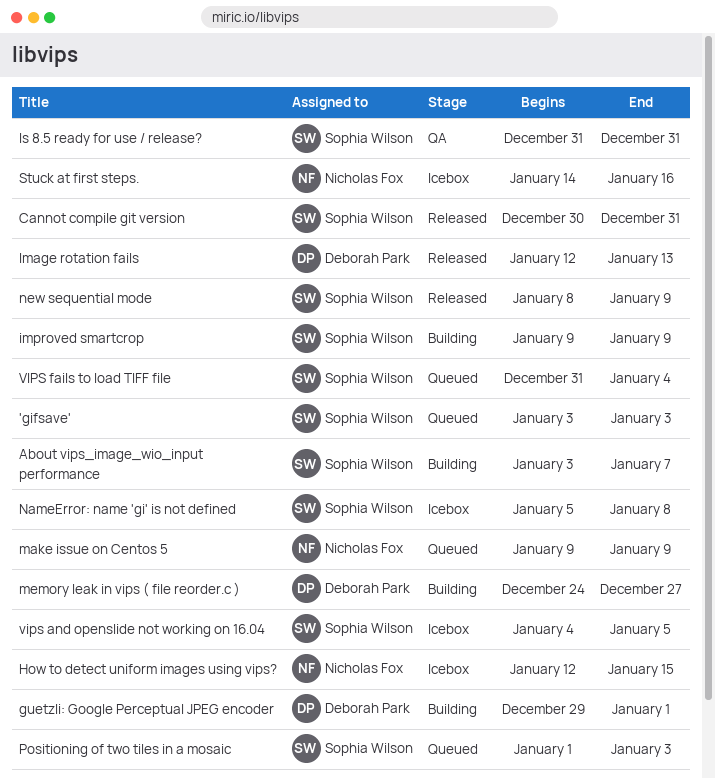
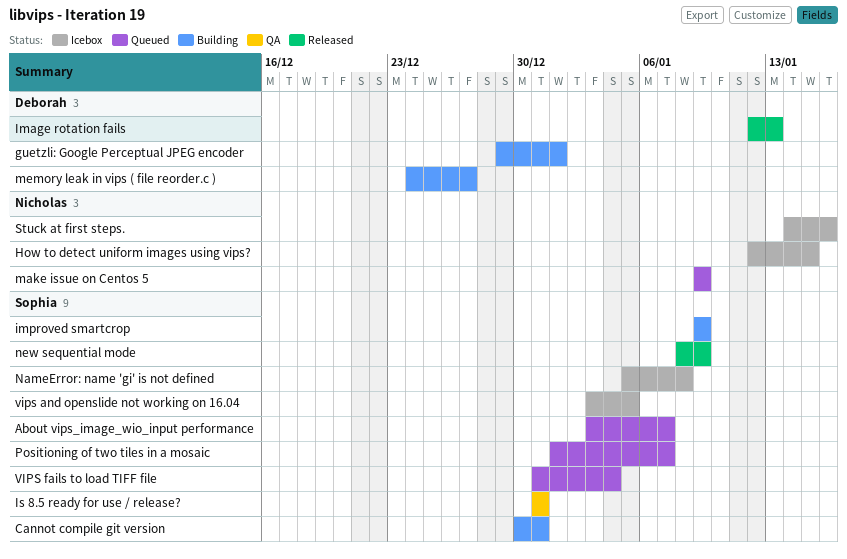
'gifsave': present -> none
About vips_image_wio_input performance, status: Building -> Queued
Cannot compile git version, status: Released -> Building
Positioning of two tiles in a mosaic, due: Jan 3 -> Jan 7
vips and openslide not working on 16.04, start: Jan 4 -> Jan 3

